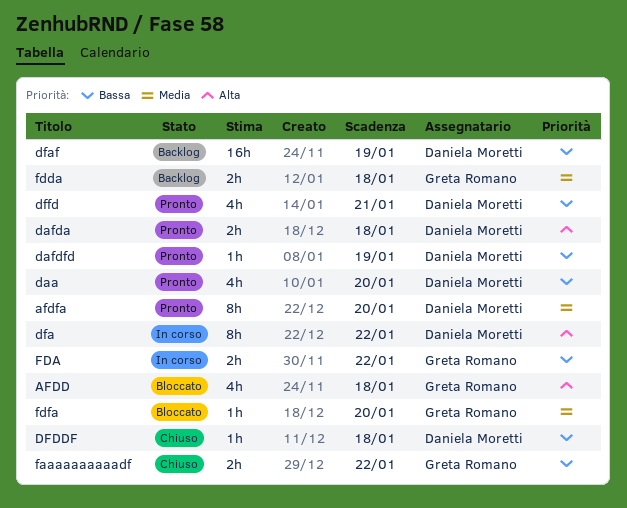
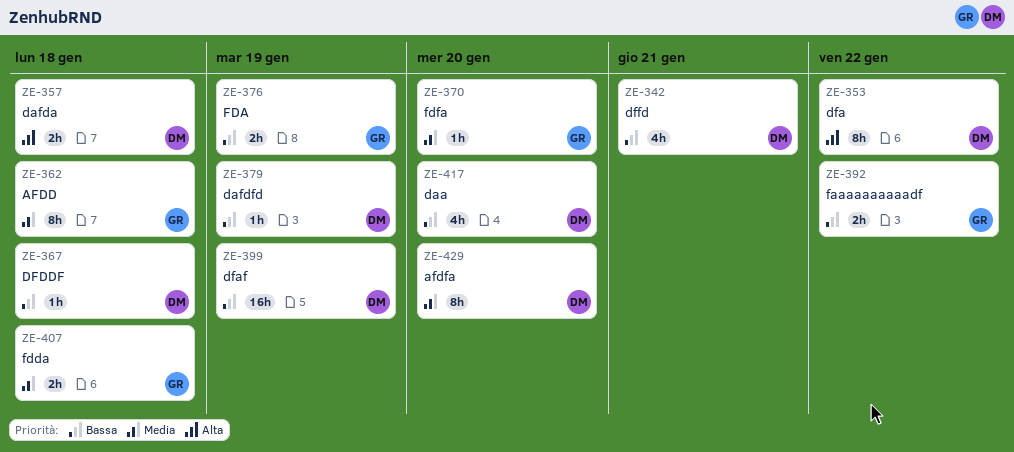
AFDD, priority: Alta -> Media
AFDD, estimate: 4h -> 8h
FDA, due: Jan 22 -> Jan 19

